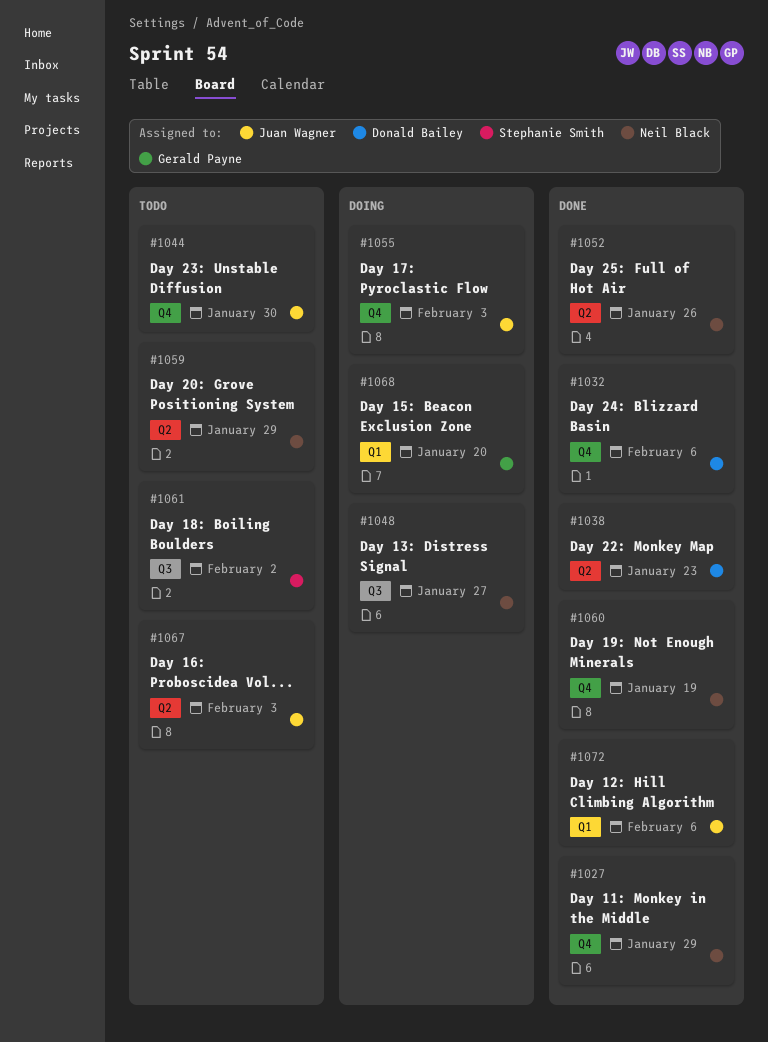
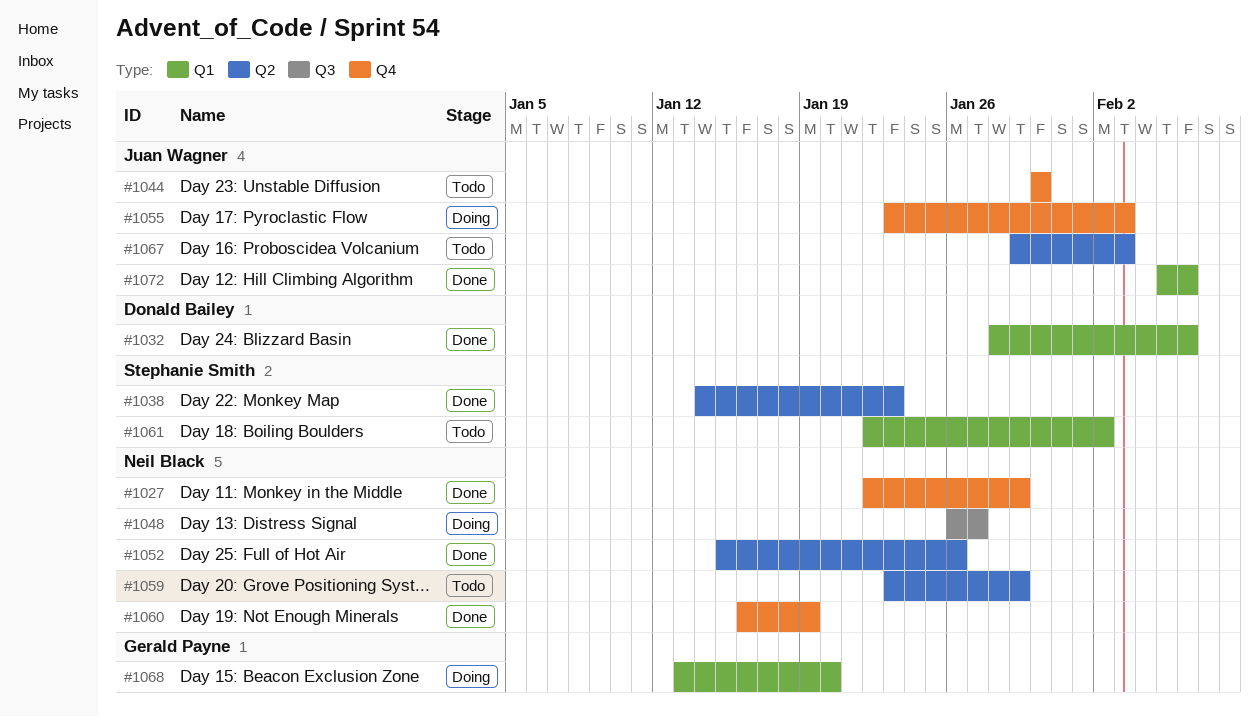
#1032, label: Q4 -> Q1
#1038, owner: Donald Bailey -> Stephanie Smith
#1061, label: Q3 -> Q1

